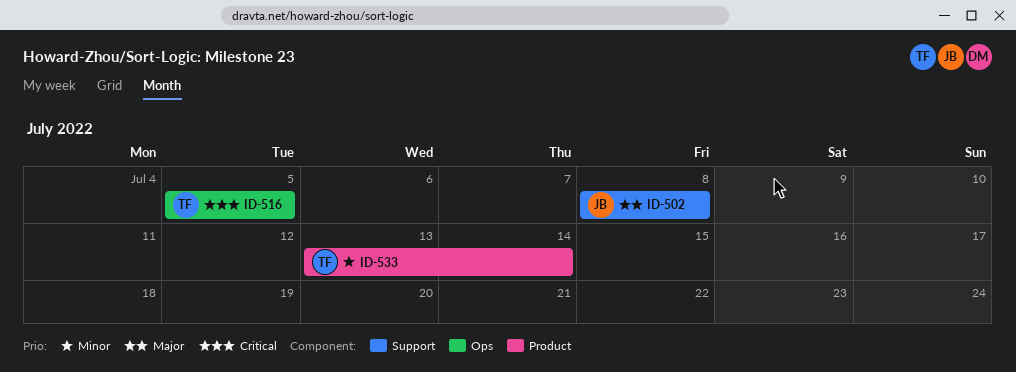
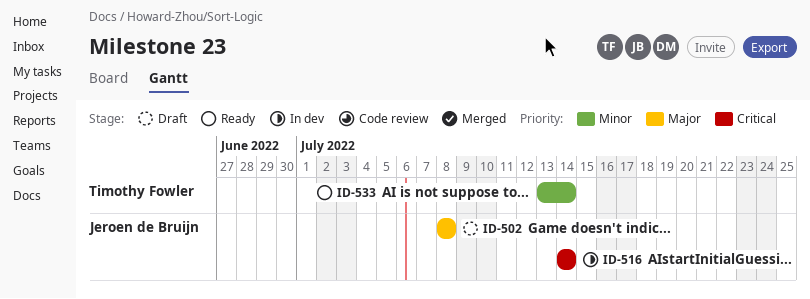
ID-516, owner: Timothy Fowler -> Jeroen de Bruijn
ID-516, start: Jul 5 -> Jul 14
ID-516, due: Jul 5 -> Jul 14

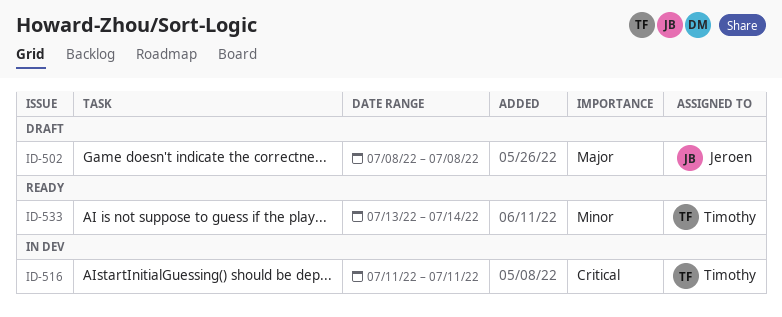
ID-516, owner: Jeroen de Bruijn -> Timothy Fowler
ID-516, start: Jul 14 -> Jul 11
ID-516, due: Jul 14 -> Jul 11

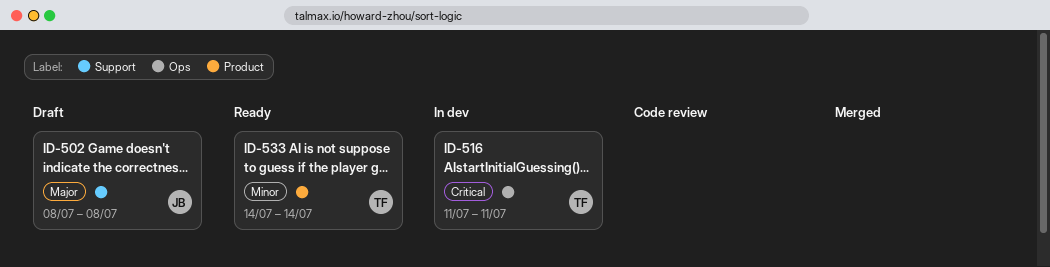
ID-533, start: Jul 13 -> Jul 14

